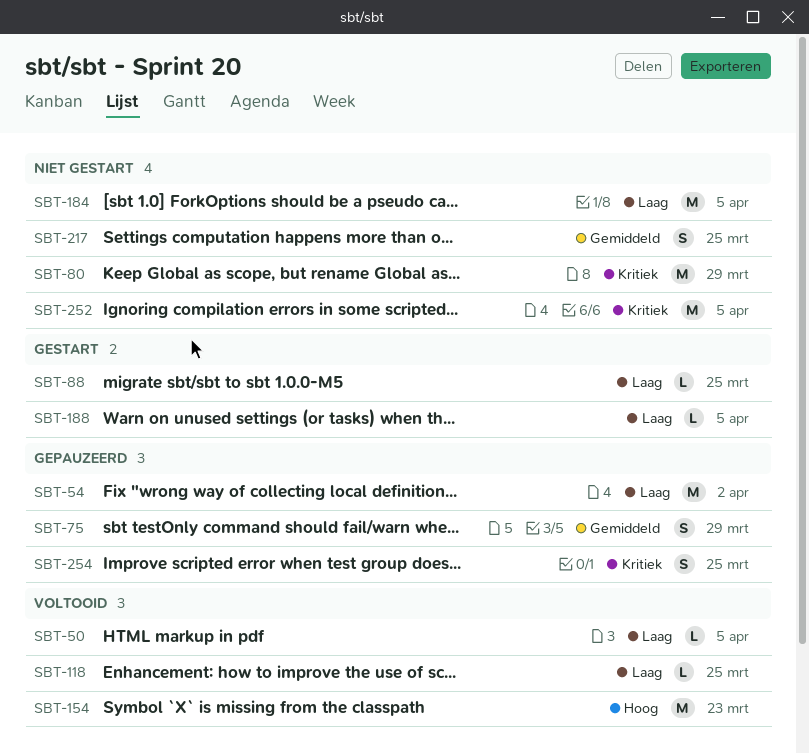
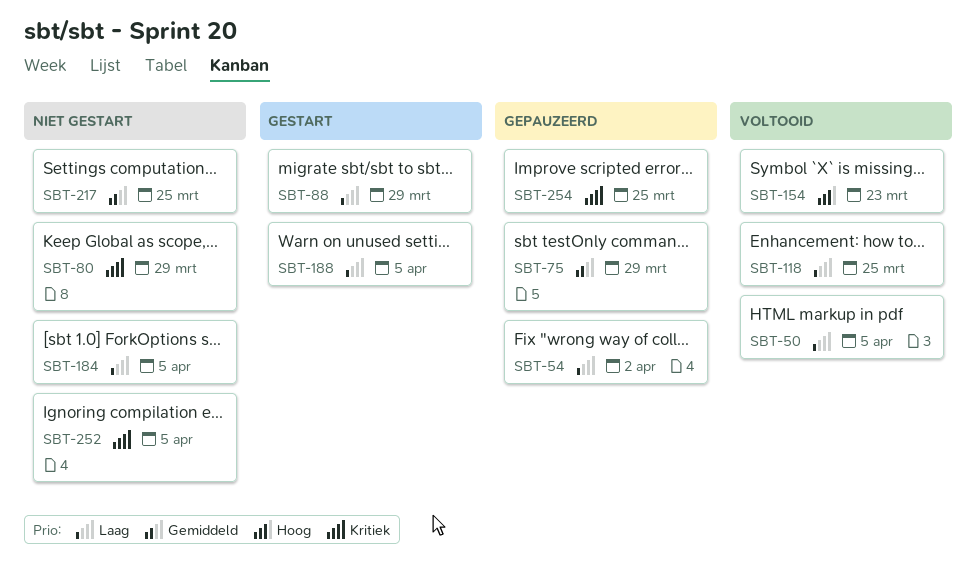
SBT-88, due: Mar 25 -> Mar 29

